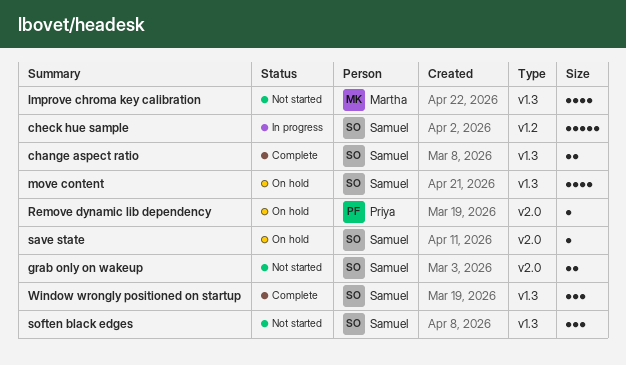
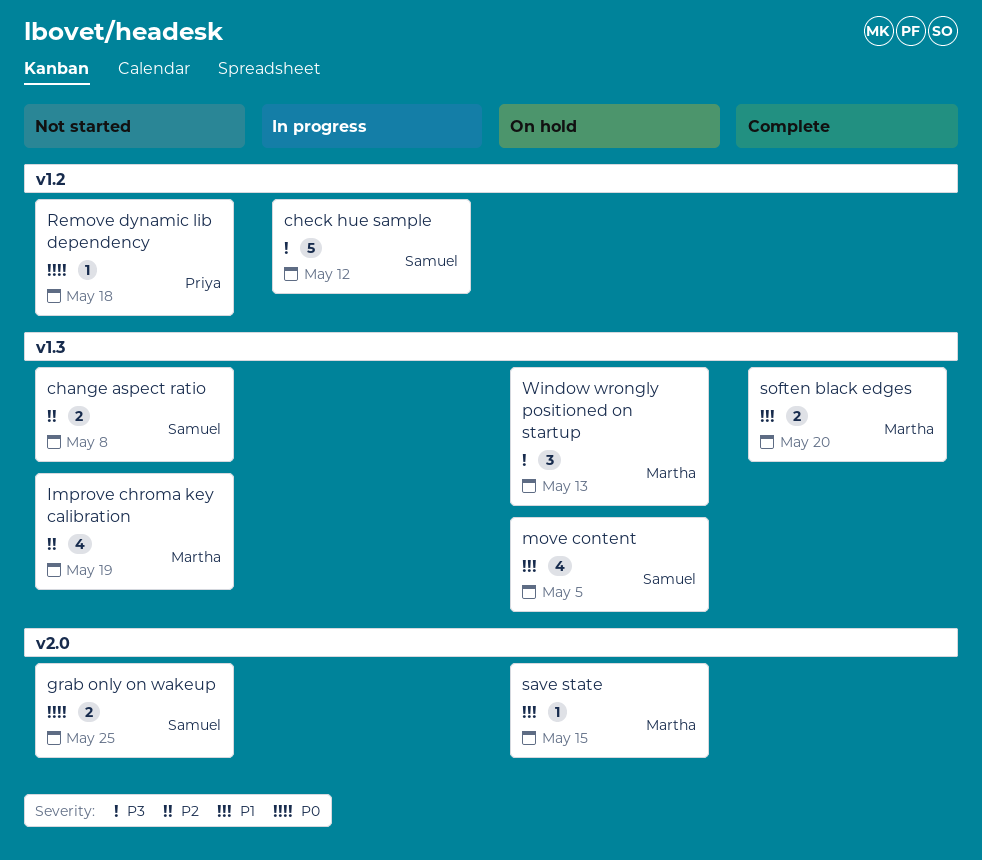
change aspect ratio, status: Complete -> Not started
Remove dynamic lib dependency, status: On hold -> Not started
Remove dynamic lib dependency, label: v2.0 -> v1.2
save state, owner: Samuel -> Martha
soften black edges, status: Not started -> Complete
soften black edges, owner: Samuel -> Martha
soften black edges, estimate: 3 -> 2
Window wrongly positioned on startup, status: Complete -> On hold
Window wrongly positioned on startup, owner: Samuel -> Martha

